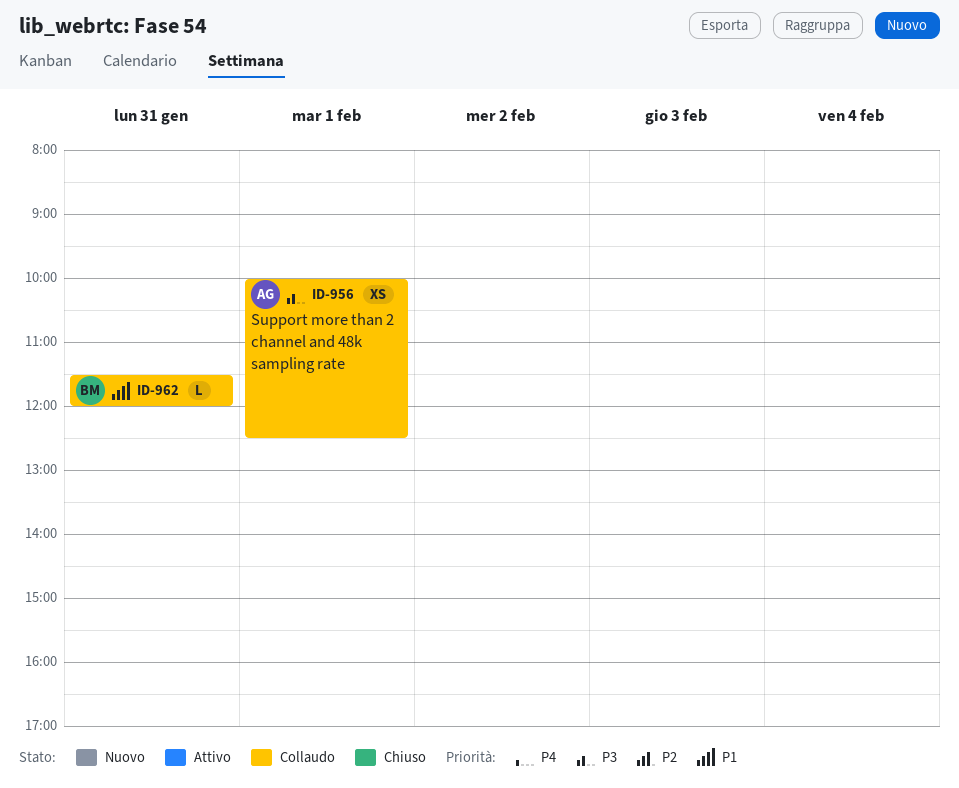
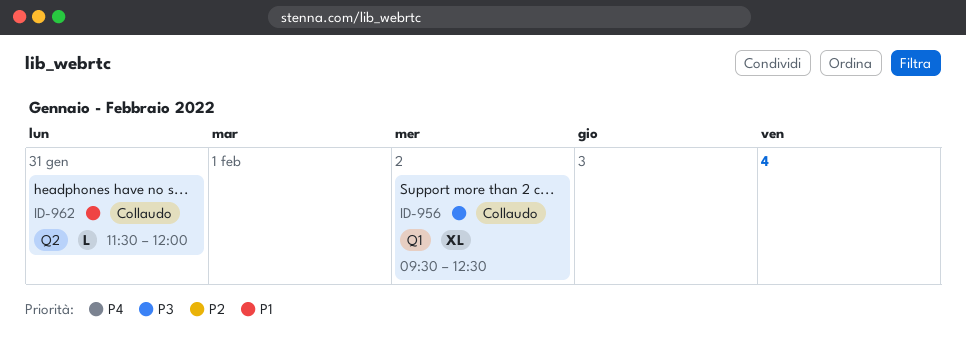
ID-956, estimate: XS -> XL
ID-956, day: Feb 1 -> Feb 2
ID-956, begins: 10:00 -> 09:30

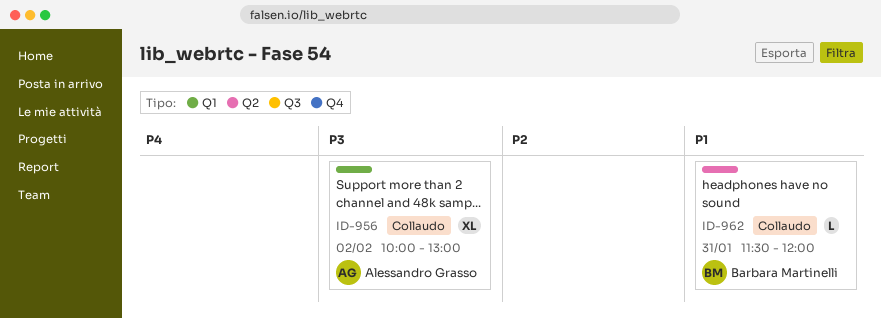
ID-956, begins: 09:30 -> 10:00
ID-956, ends: 12:30 -> 13:00

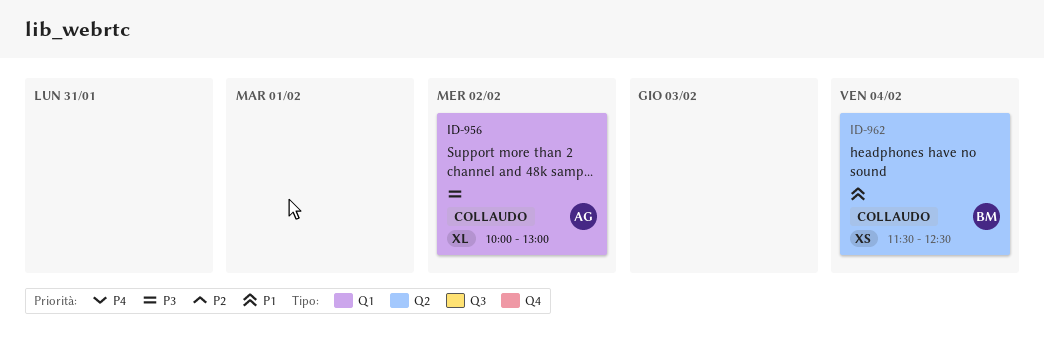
ID-962, estimate: L -> XS
ID-962, day: Jan 31 -> Feb 4
ID-962, ends: 12:00 -> 12:30

